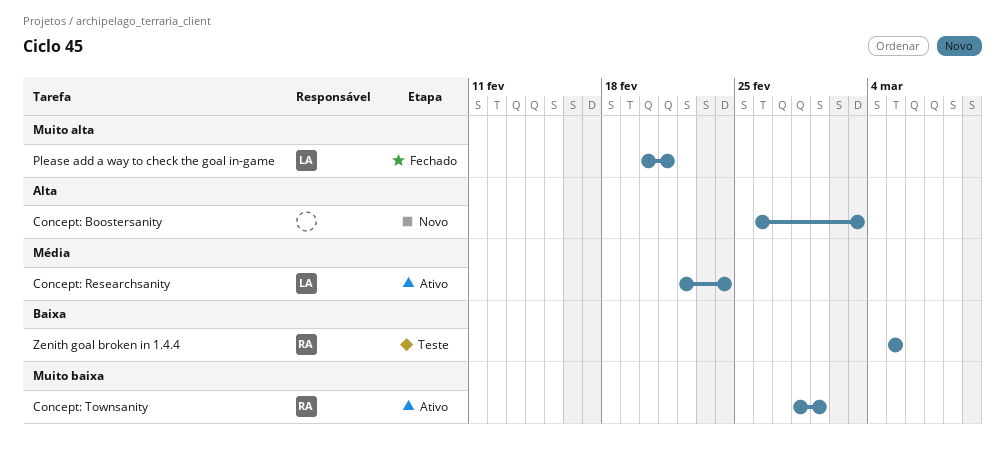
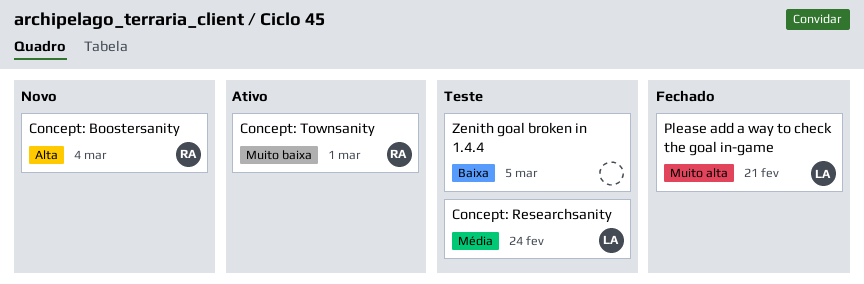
Concept: Boostersanity, owner: none -> RA
Concept: Boostersanity, due: Mar 3 -> Mar 4
Concept: Researchsanity, status: Ativo -> Teste
Zenith goal broken in 1.4.4, owner: RA -> none

